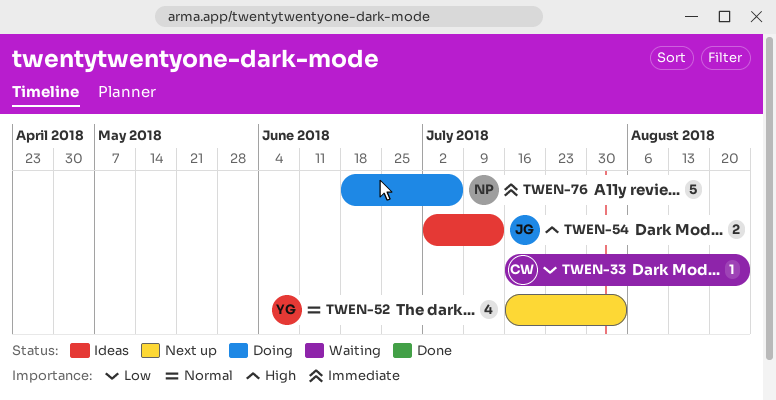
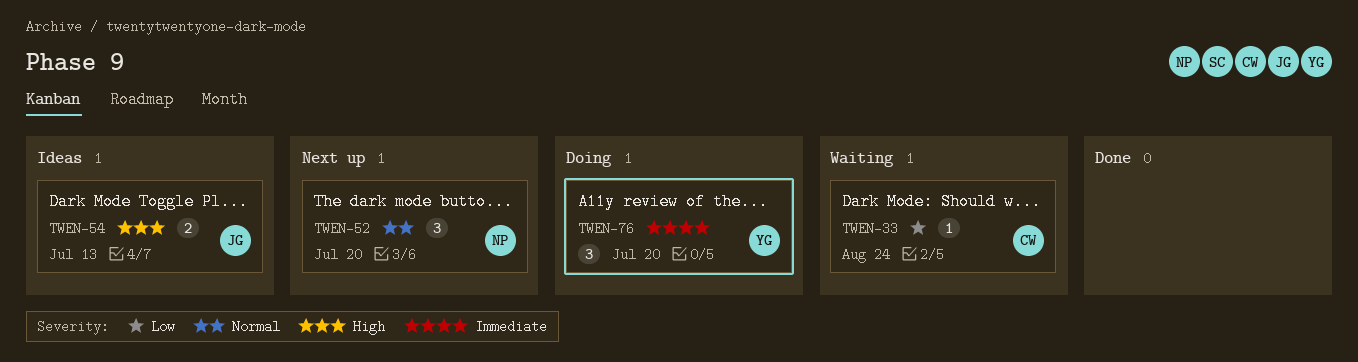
TWEN-52, owner: YG -> NP
TWEN-52, estimate: 4 -> 3
TWEN-52, due: Aug 3 -> Jul 20
TWEN-76, owner: NP -> YG
TWEN-76, estimate: 5 -> 3
TWEN-76, due: Jul 6 -> Jul 20

